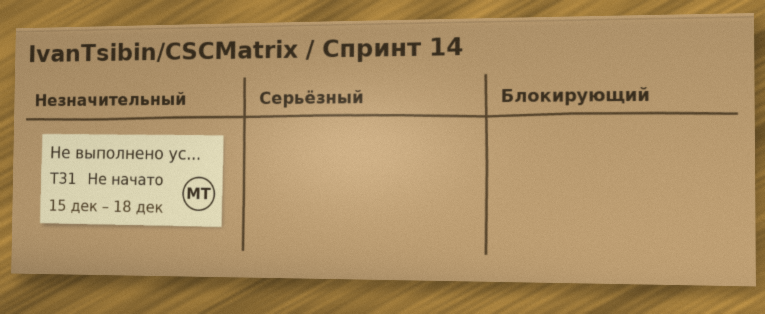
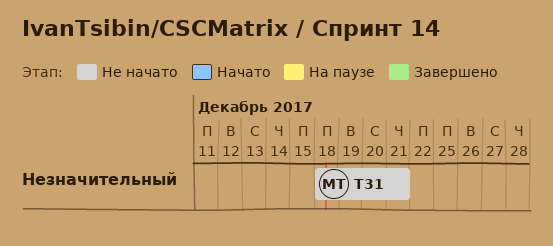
T31, start: Dec 15 -> Dec 18
T31, due: Dec 18 -> Dec 21

